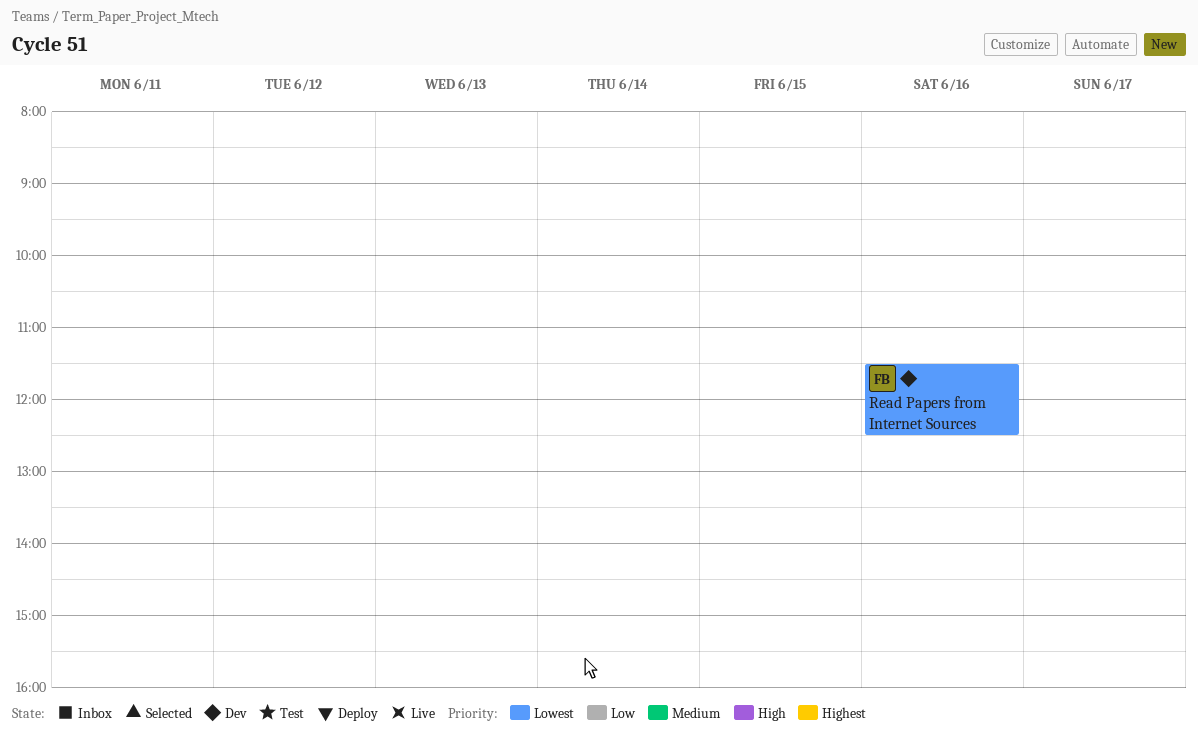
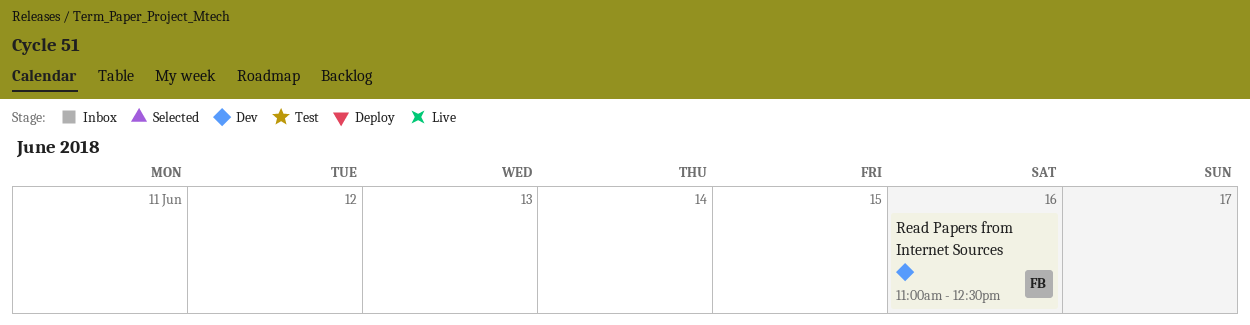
Read Papers from Internet Sources, begins: 11:30 -> 11:00

